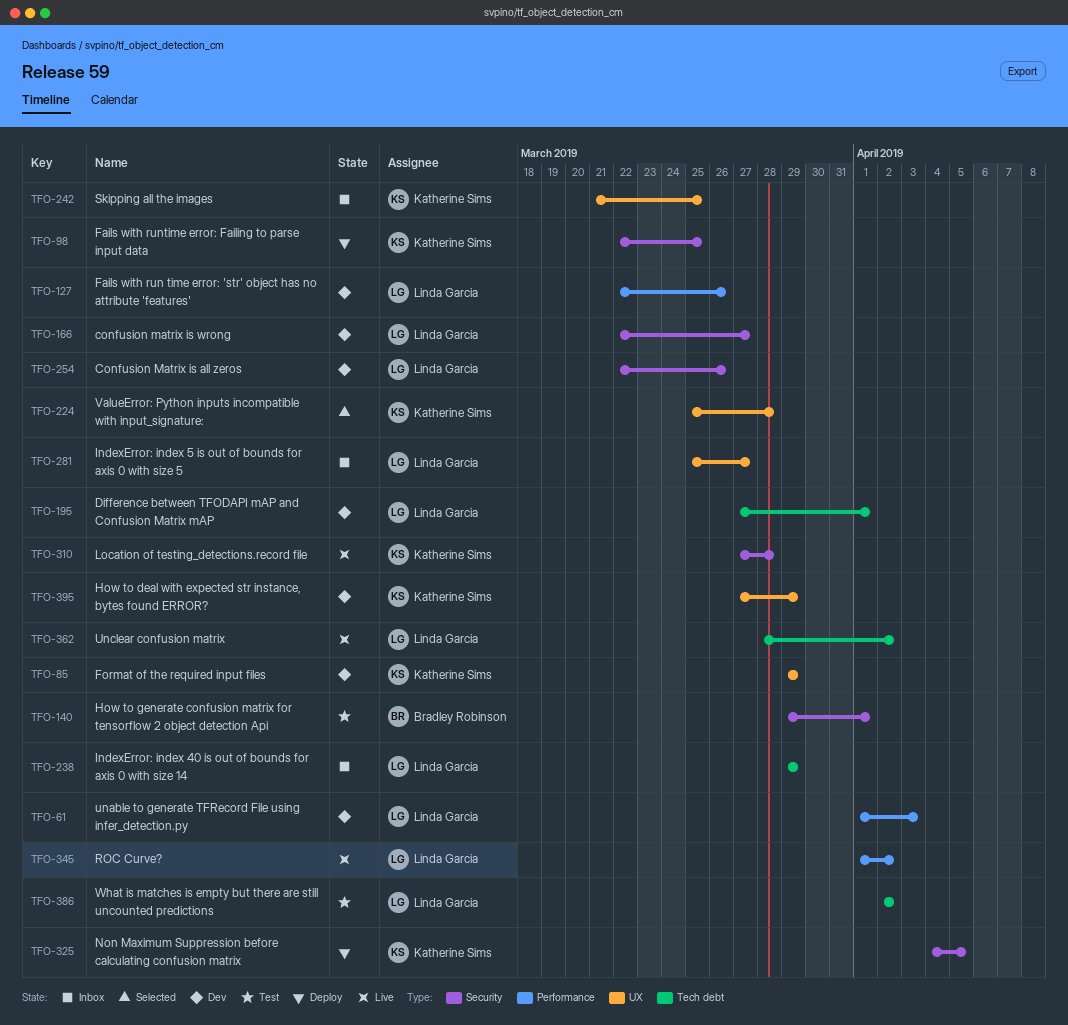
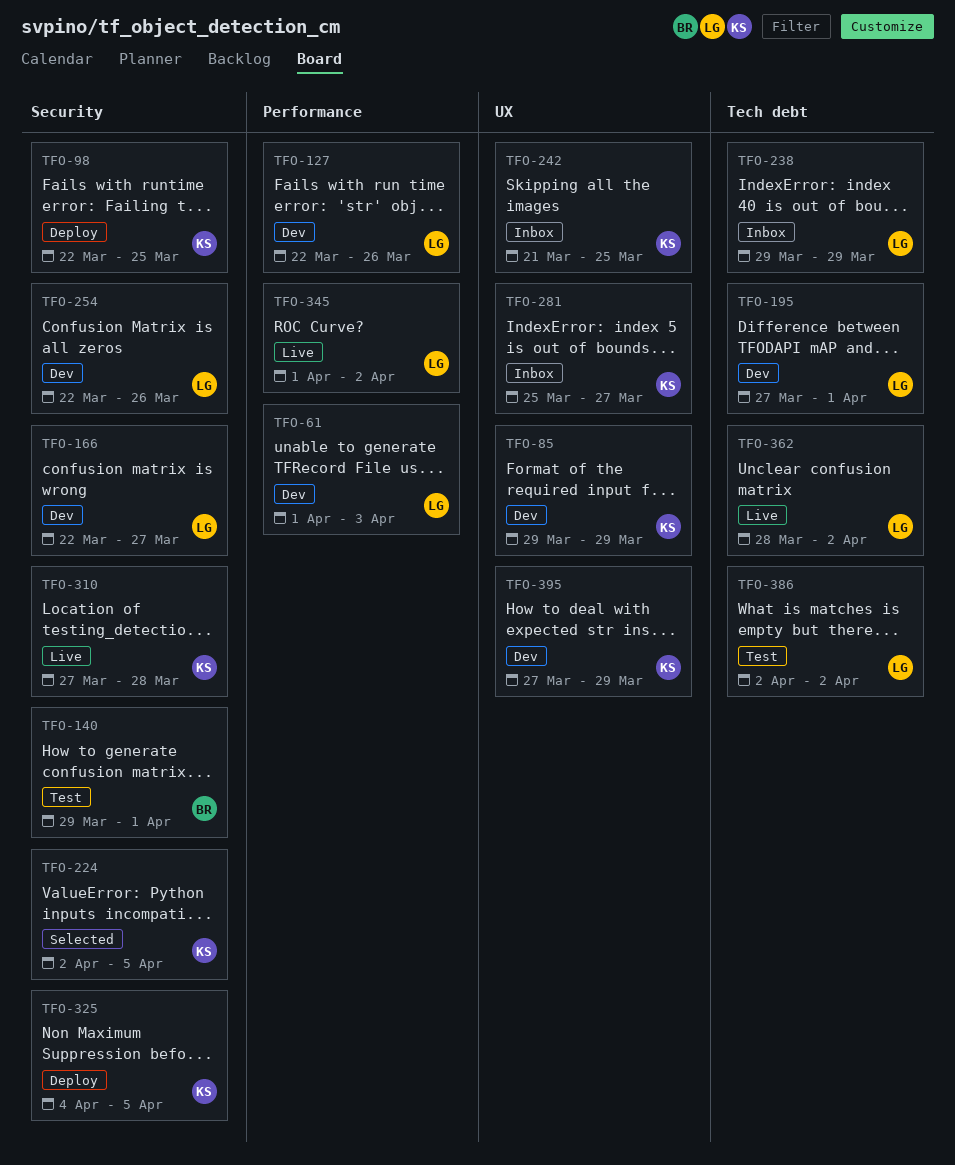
TFO-224, label: UX -> Security
TFO-224, start: Mar 25 -> Apr 2
TFO-224, due: Mar 28 -> Apr 5
TFO-281, owner: Linda Garcia -> Katherine Sims

